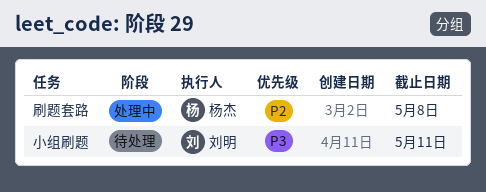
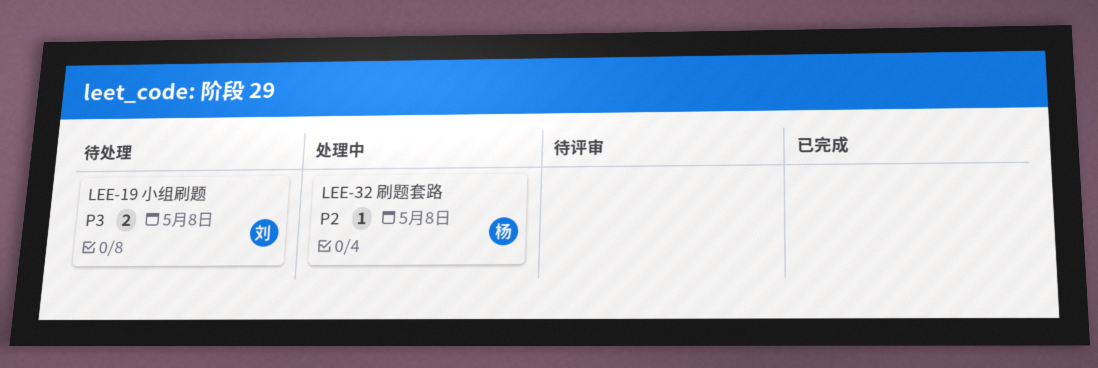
小组刷题, due: May 11 -> May 8

